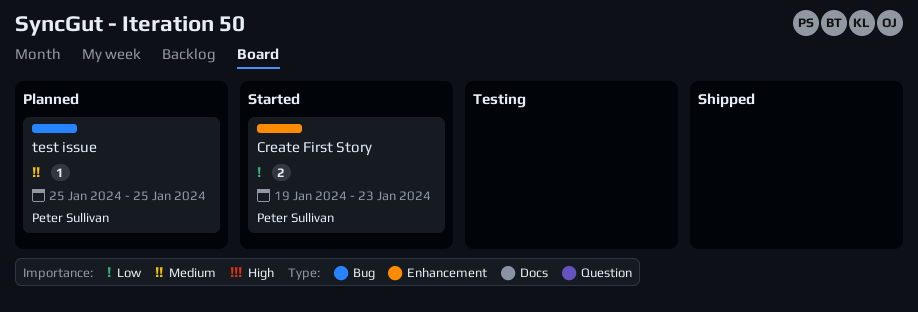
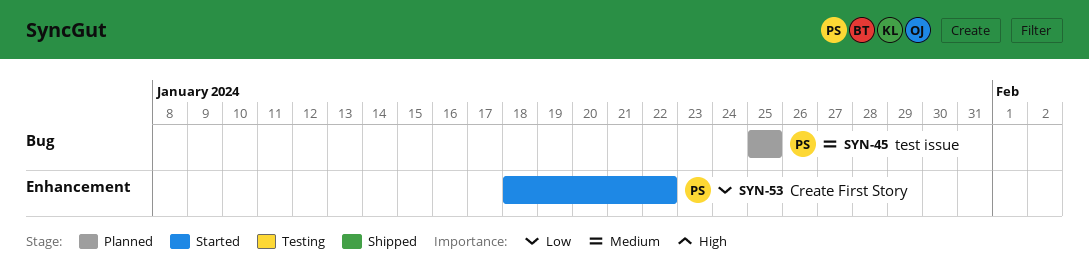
Create First Story, start: Jan 19 -> Jan 18
Create First Story, due: Jan 23 -> Jan 22

